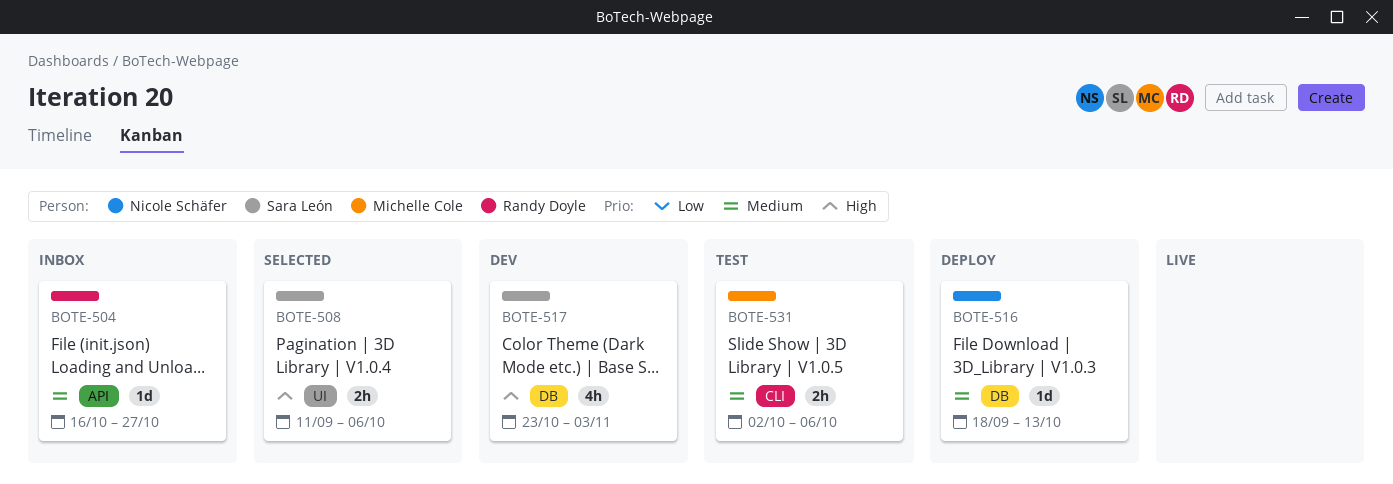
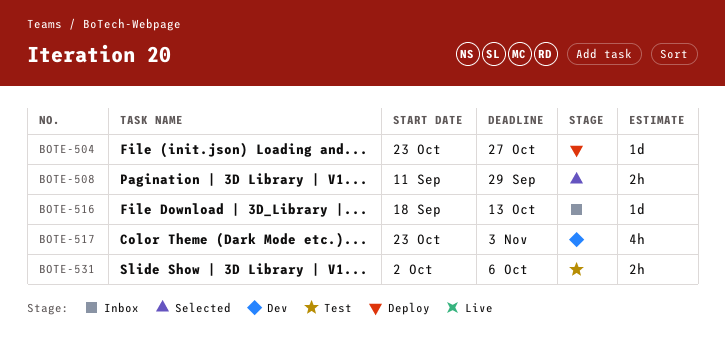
BOTE-504, status: Inbox -> Deploy
BOTE-504, start: Oct 16 -> Oct 23
BOTE-508, due: Oct 6 -> Sep 29
BOTE-516, status: Deploy -> Inbox

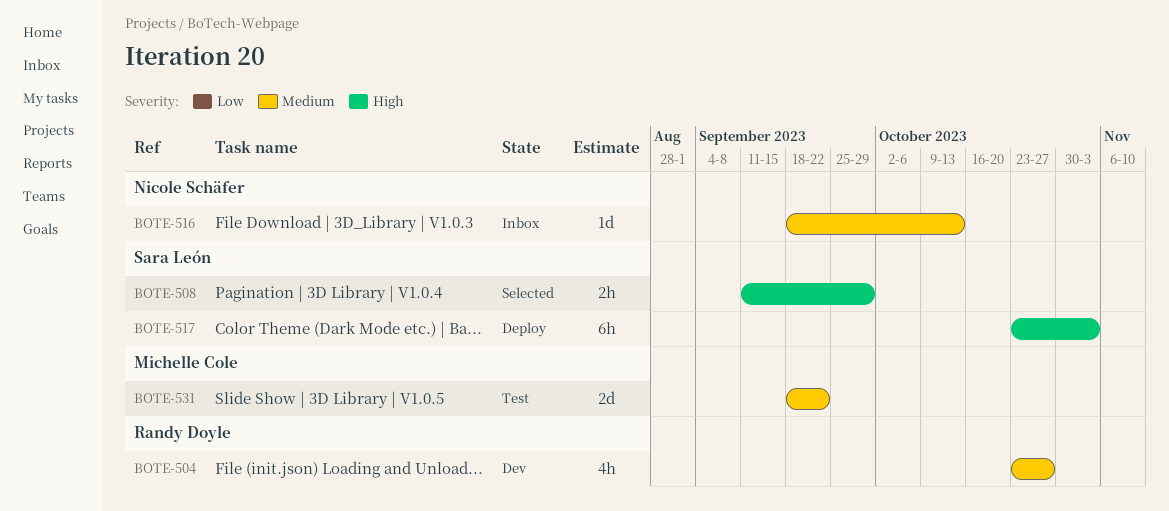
BOTE-504, status: Deploy -> Dev
BOTE-504, estimate: 1d -> 4h
BOTE-517, status: Dev -> Deploy
BOTE-517, estimate: 4h -> 6h
BOTE-531, estimate: 2h -> 2d
BOTE-531, start: Oct 2 -> Sep 18
BOTE-531, due: Oct 6 -> Sep 22

